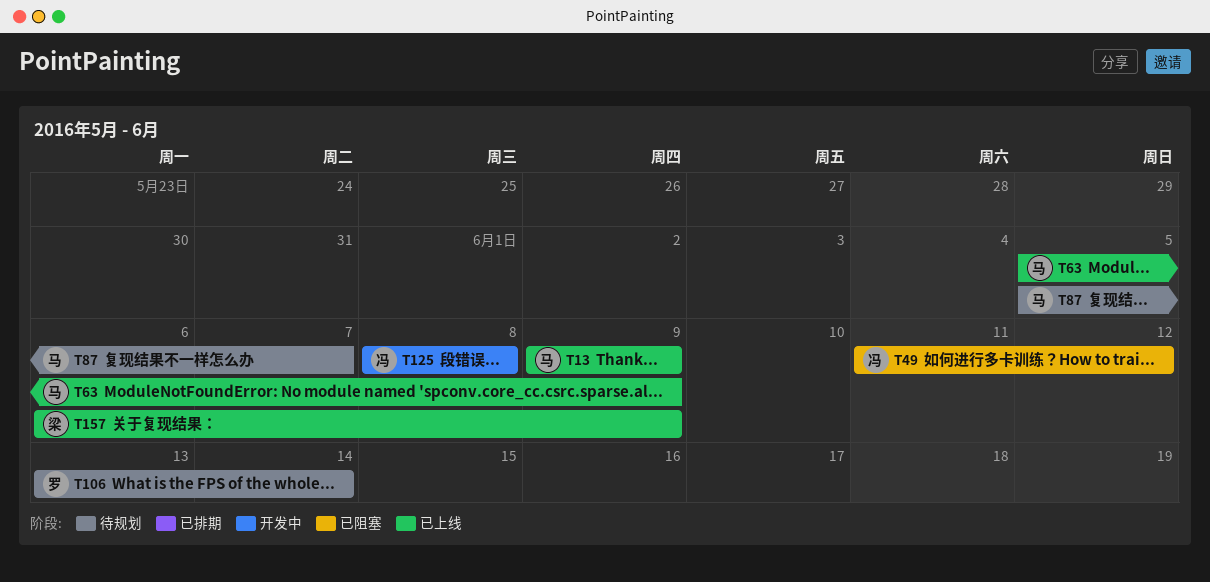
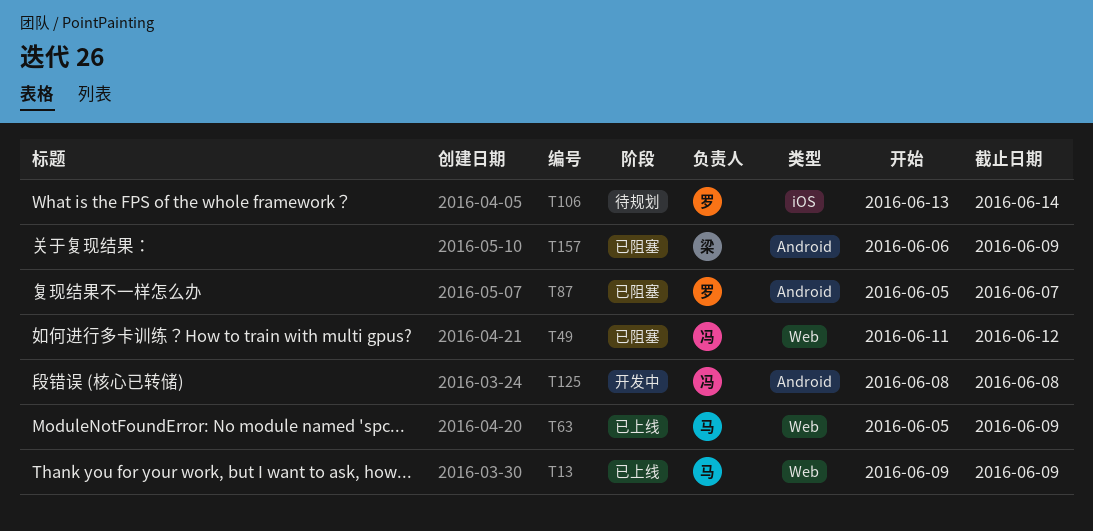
T87, status: 待规划 -> 已阻塞
T87, owner: 马 -> 罗
T157, status: 已上线 -> 已阻塞

